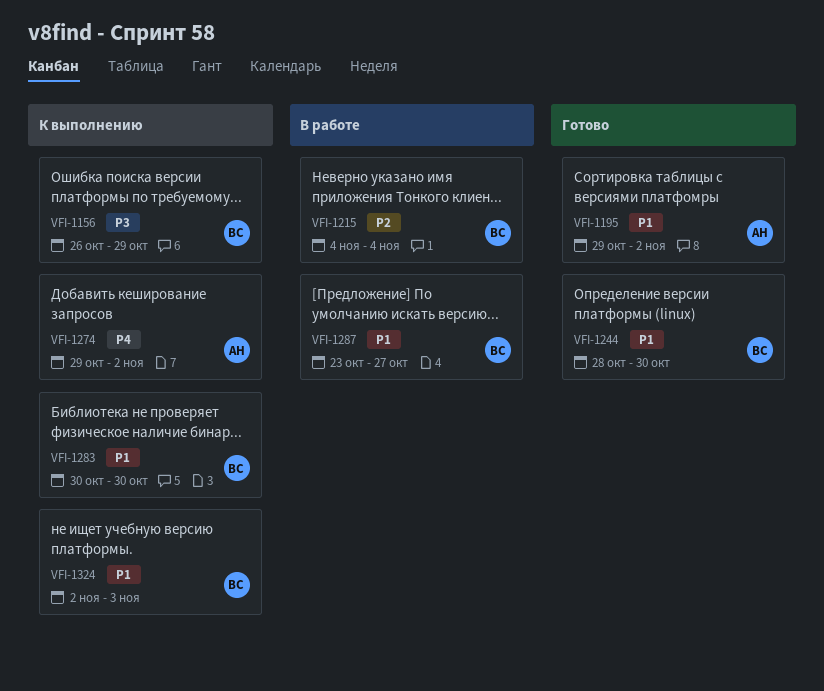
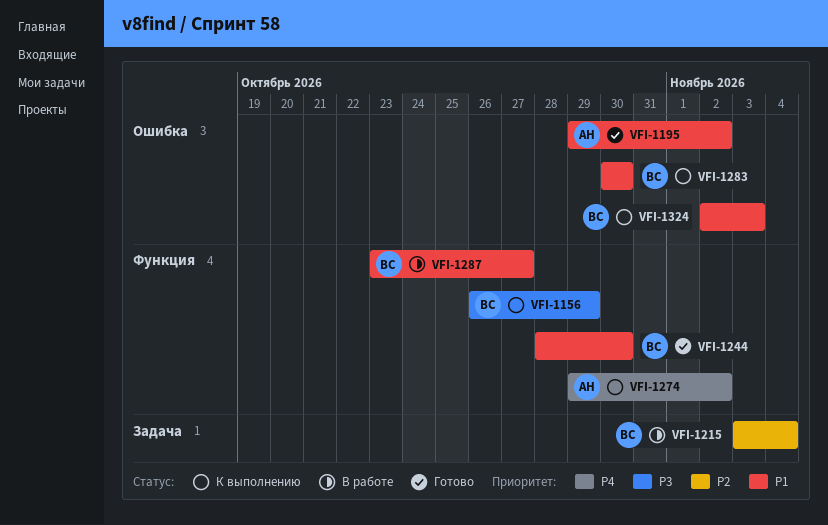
VFI-1215, start: Nov 4 -> Nov 3

